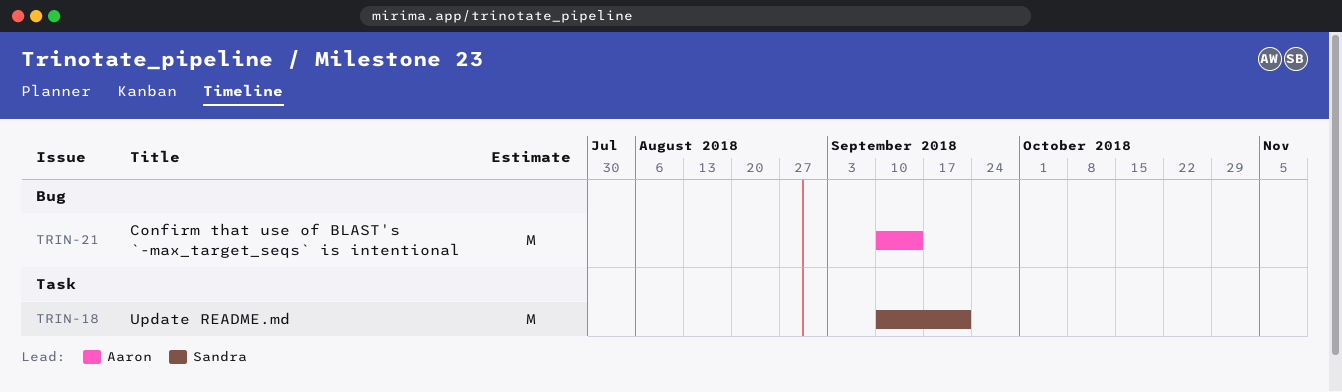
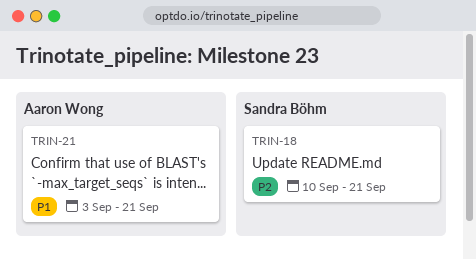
TRIN-21, start: Sep 10 -> Sep 3
TRIN-21, due: Sep 14 -> Sep 21

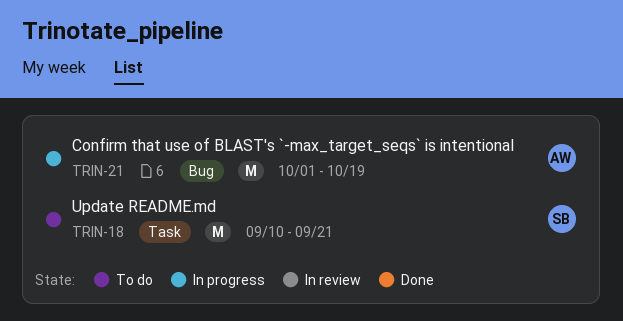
TRIN-21, start: Sep 3 -> Oct 1
TRIN-21, due: Sep 21 -> Oct 19

